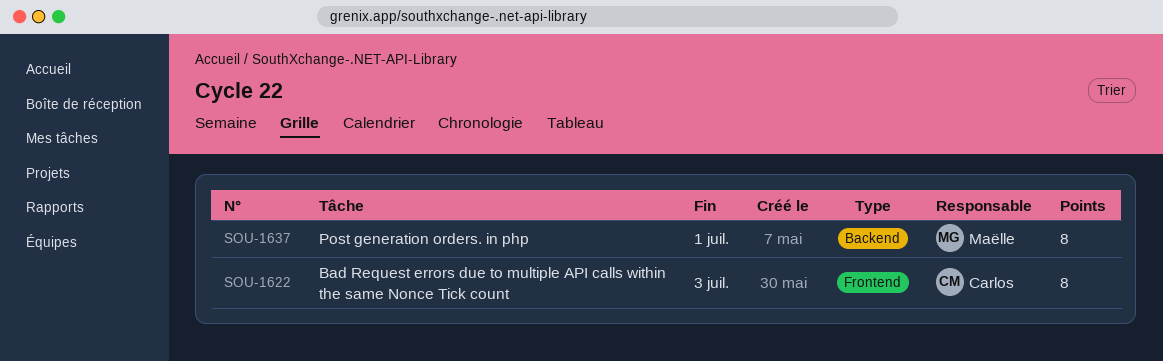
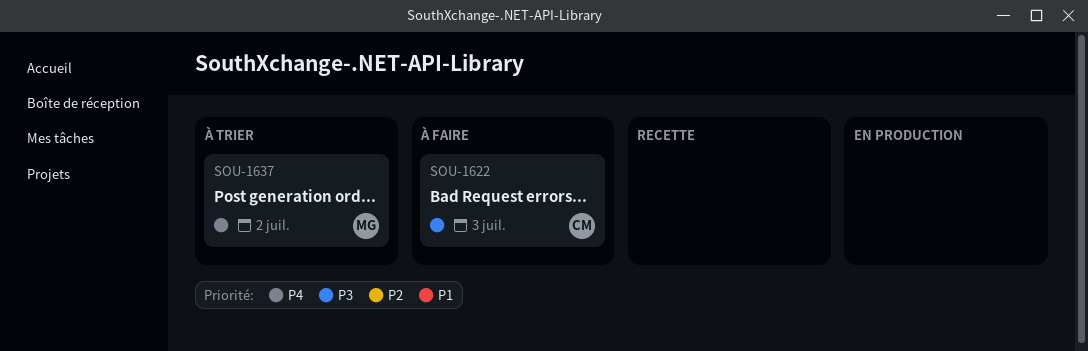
SOU-1637, due: Jul 1 -> Jul 2

